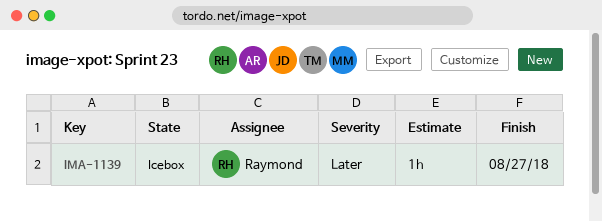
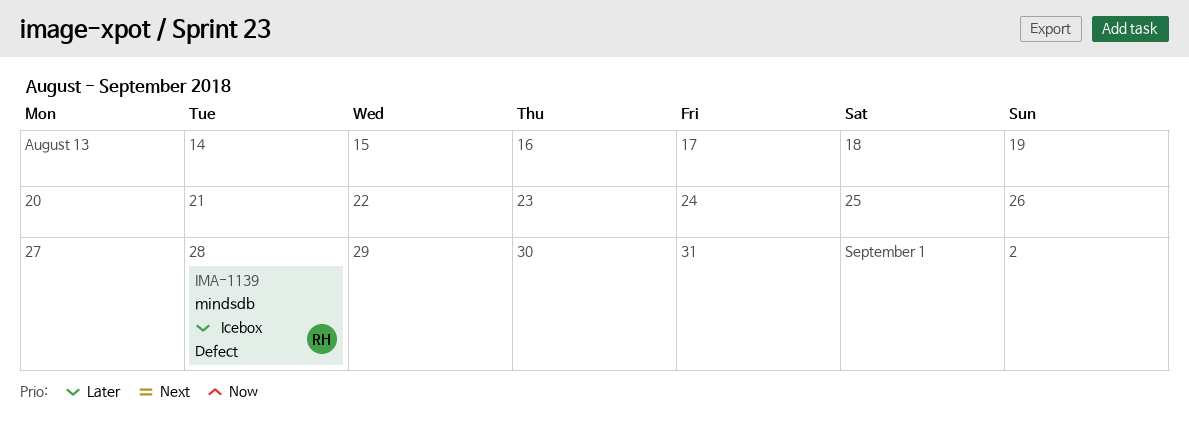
IMA-1139, due: Aug 27 -> Aug 28

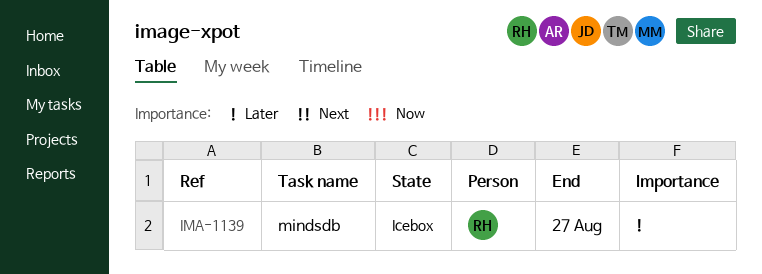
IMA-1139, due: Aug 28 -> Aug 27

